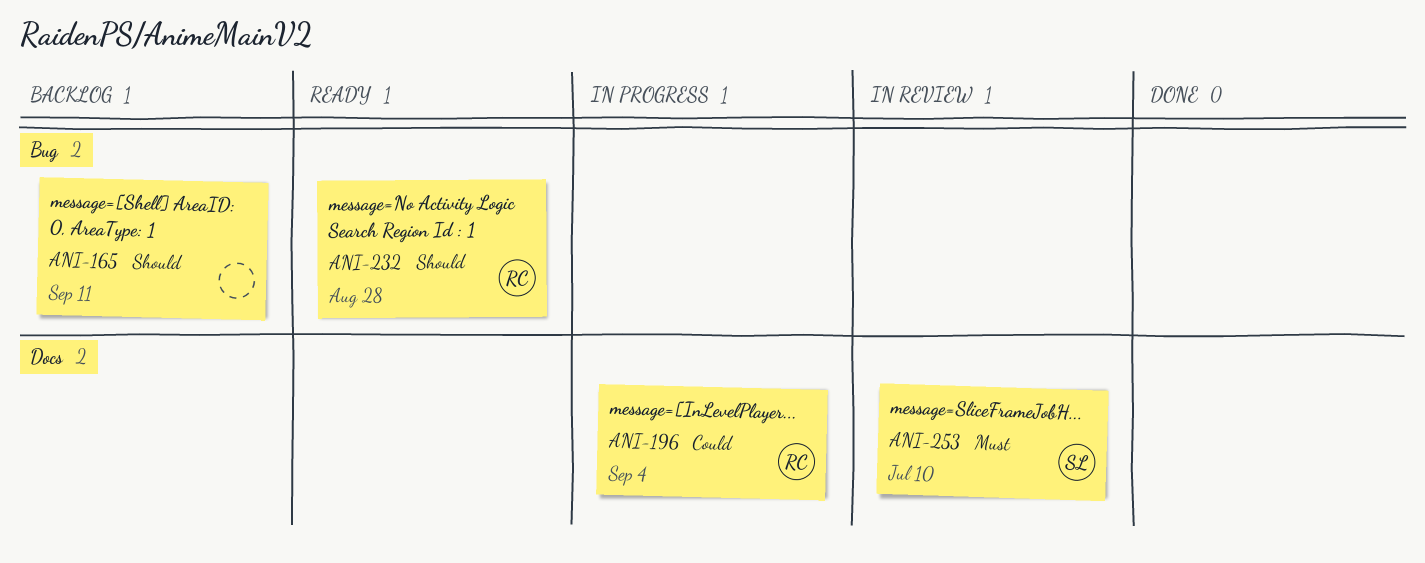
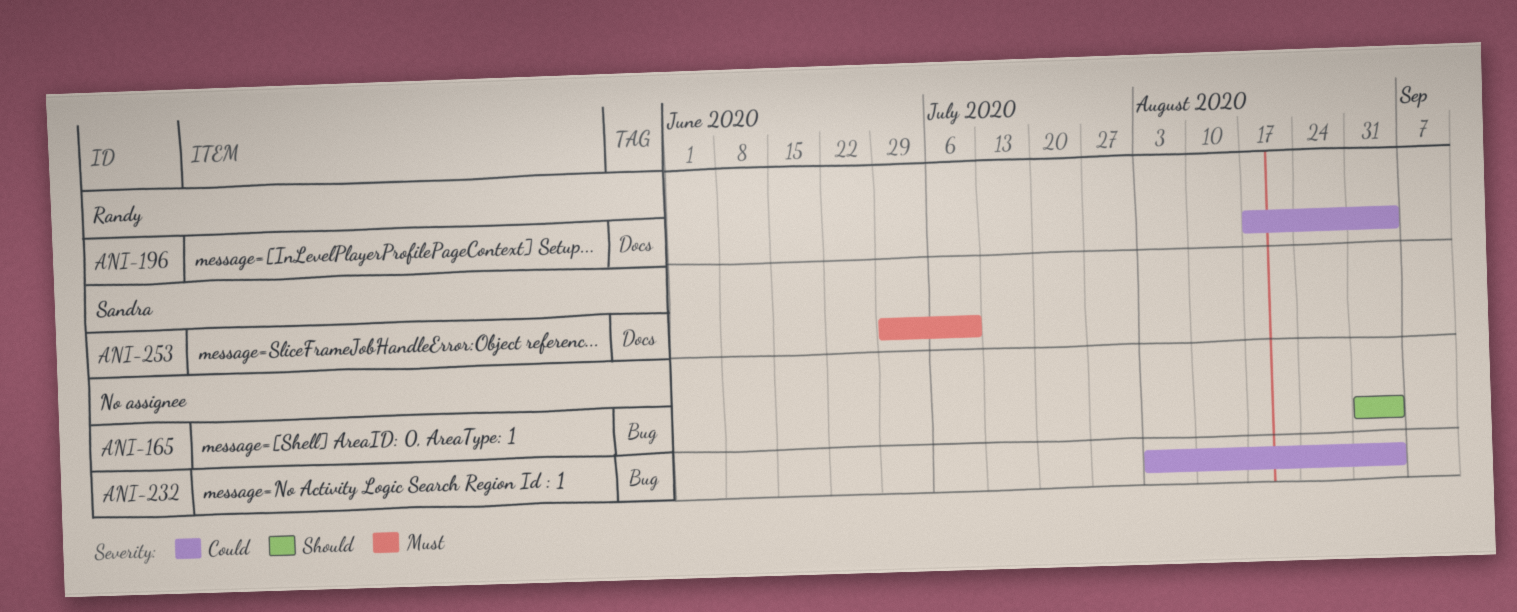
ANI-165, due: Sep 11 -> Sep 4
ANI-232, owner: Randy -> none
ANI-232, priority: Should -> Could
ANI-232, due: Aug 28 -> Sep 4

